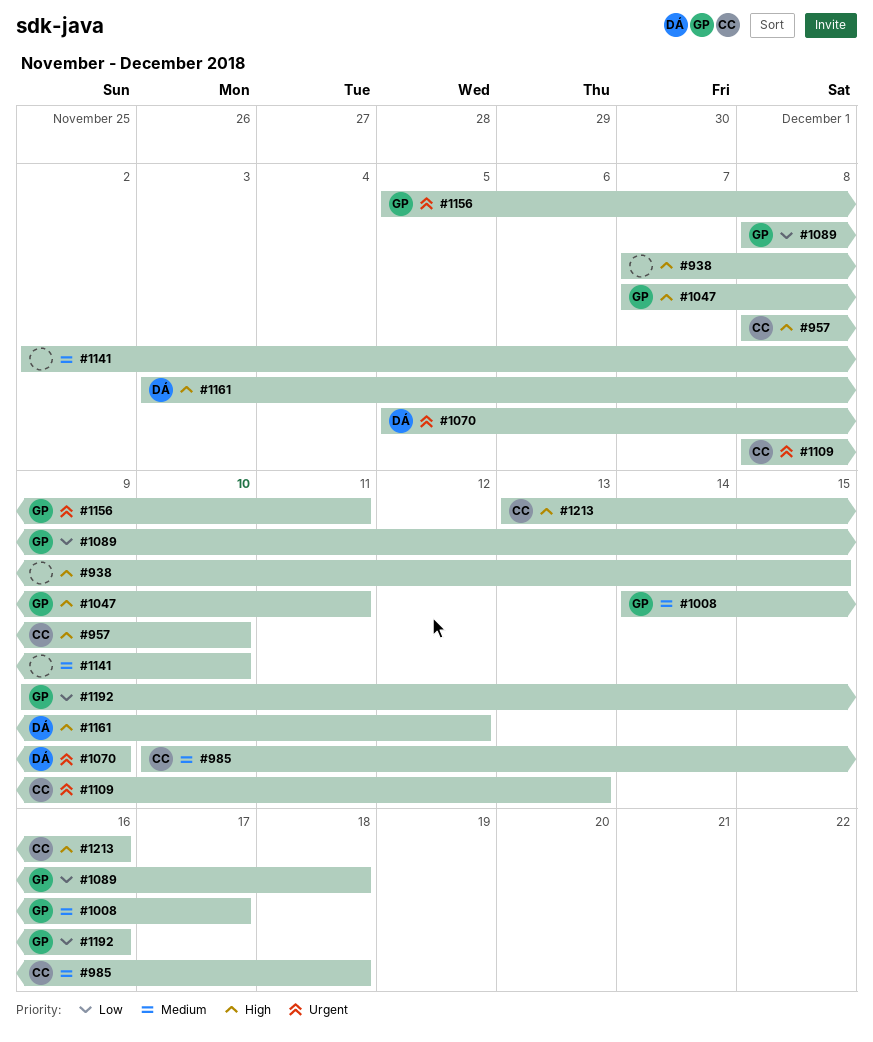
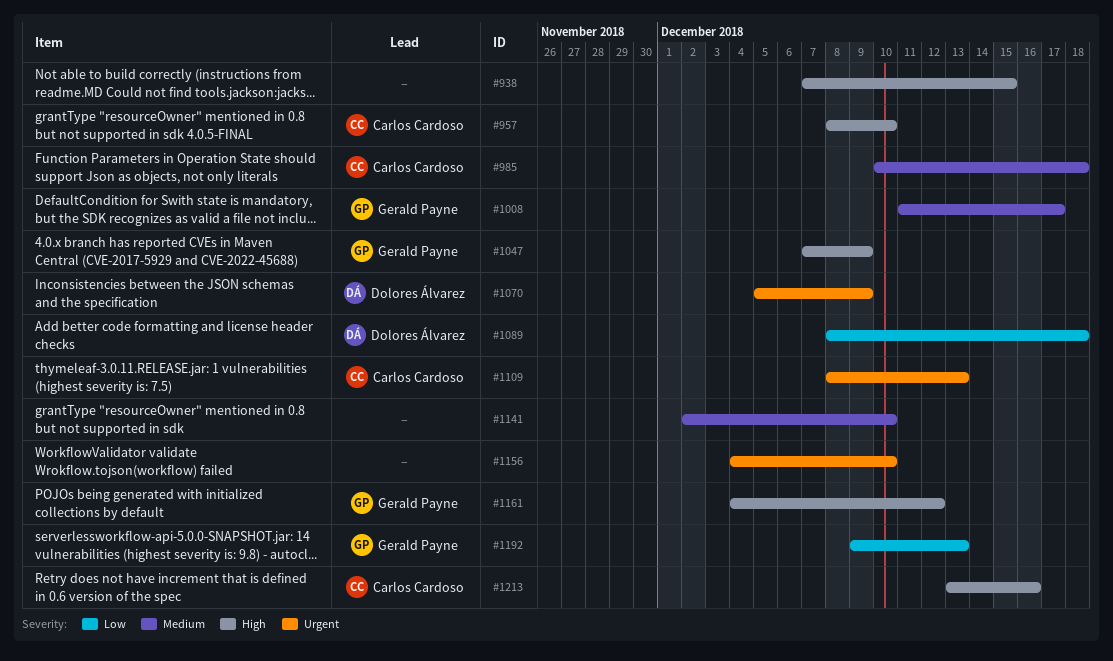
#1008, start: Dec 14 -> Dec 11
#1047, due: Dec 11 -> Dec 9
#1089, owner: Gerald Payne -> Dolores Álvarez
#1156, owner: Gerald Payne -> none
#1156, start: Dec 5 -> Dec 4
#1156, due: Dec 11 -> Dec 10
#1161, owner: Dolores Álvarez -> Gerald Payne
#1161, start: Dec 3 -> Dec 4
#1192, due: Dec 16 -> Dec 13

